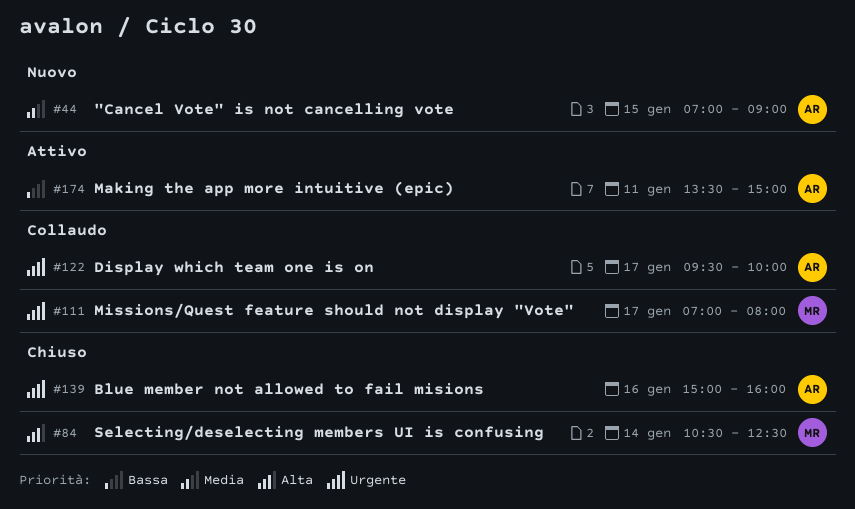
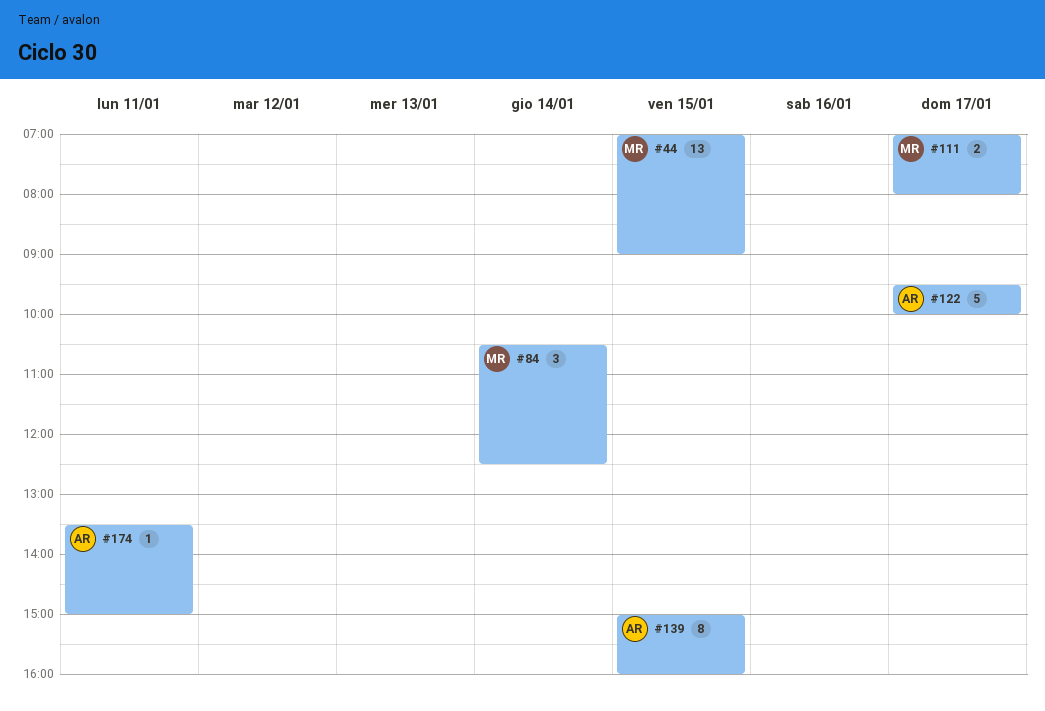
#44, owner: AR -> MR
#139, day: Jan 16 -> Jan 15

